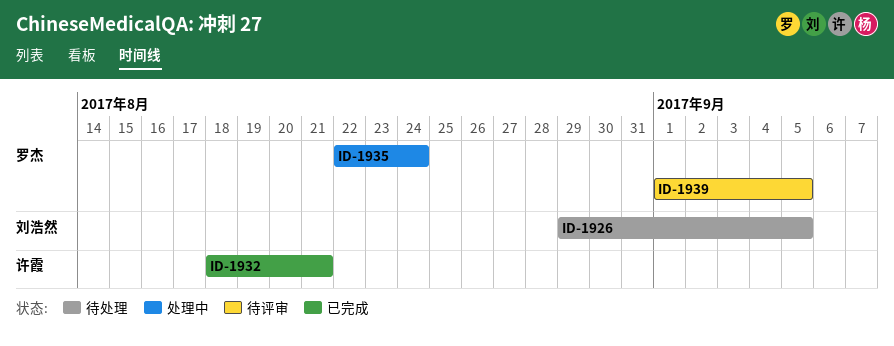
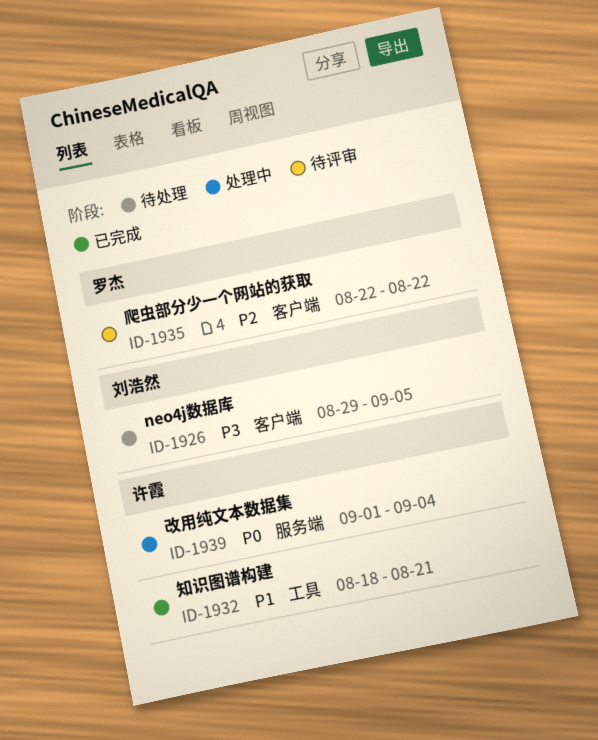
ID-1935, status: 处理中 -> 待评审
ID-1935, due: Aug 24 -> Aug 22
ID-1939, status: 待评审 -> 处理中
ID-1939, owner: 罗杰 -> 许霞
ID-1939, due: Sep 5 -> Sep 4

